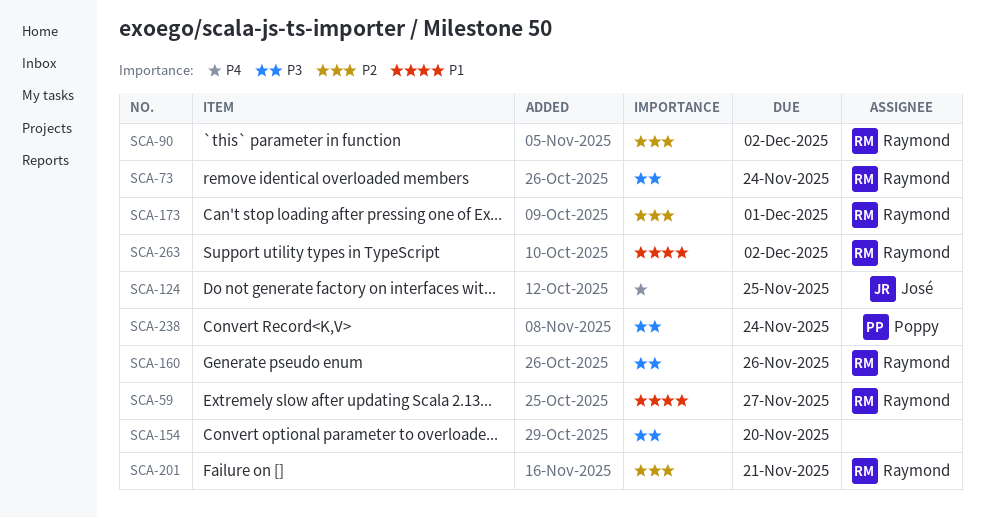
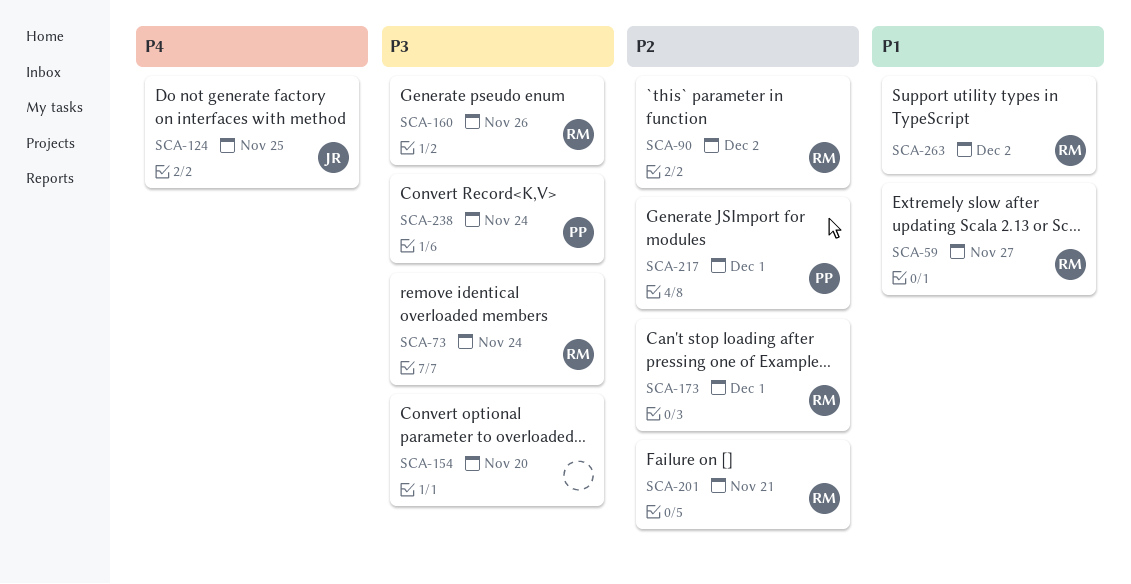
SCA-217: none -> present

